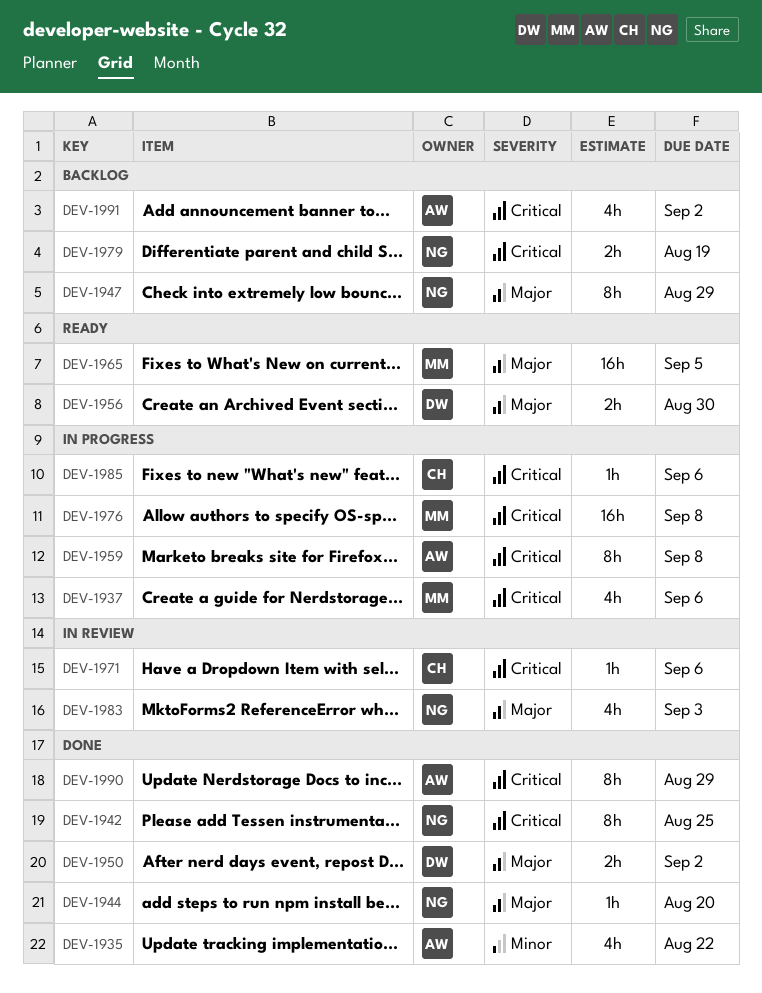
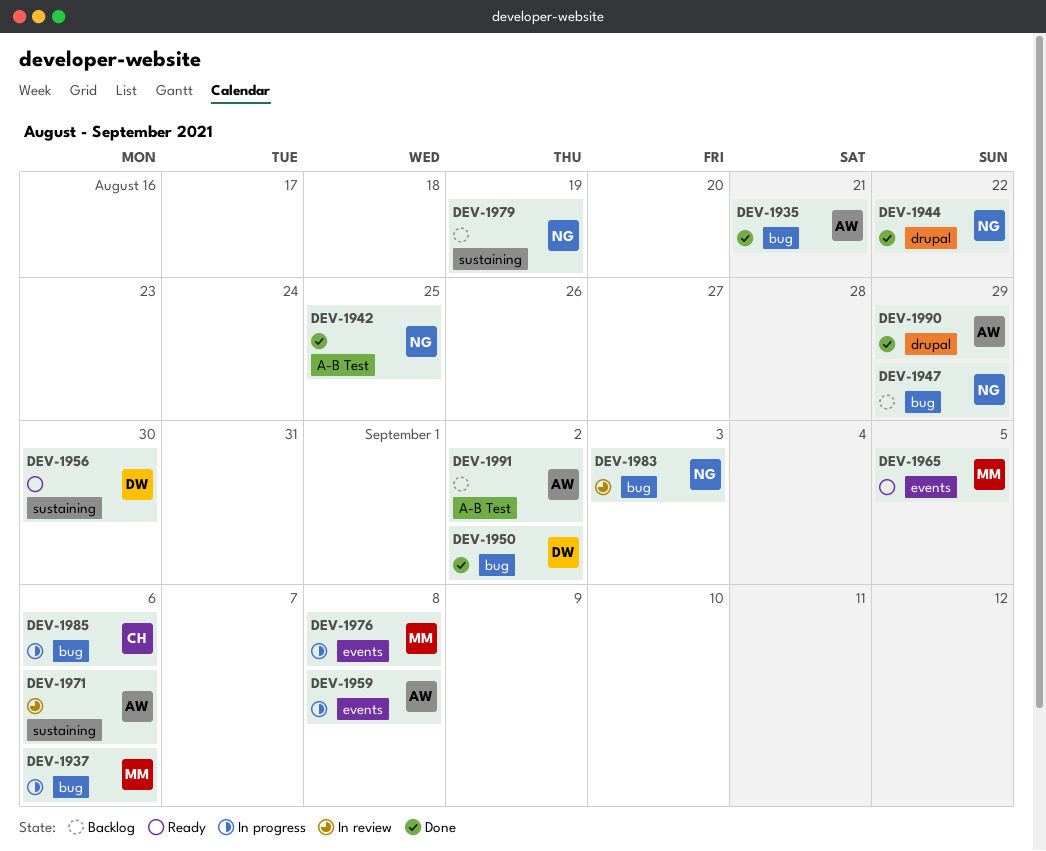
DEV-1935, due: Aug 22 -> Aug 21
DEV-1944, due: Aug 20 -> Aug 22
DEV-1971, owner: CH -> AW

